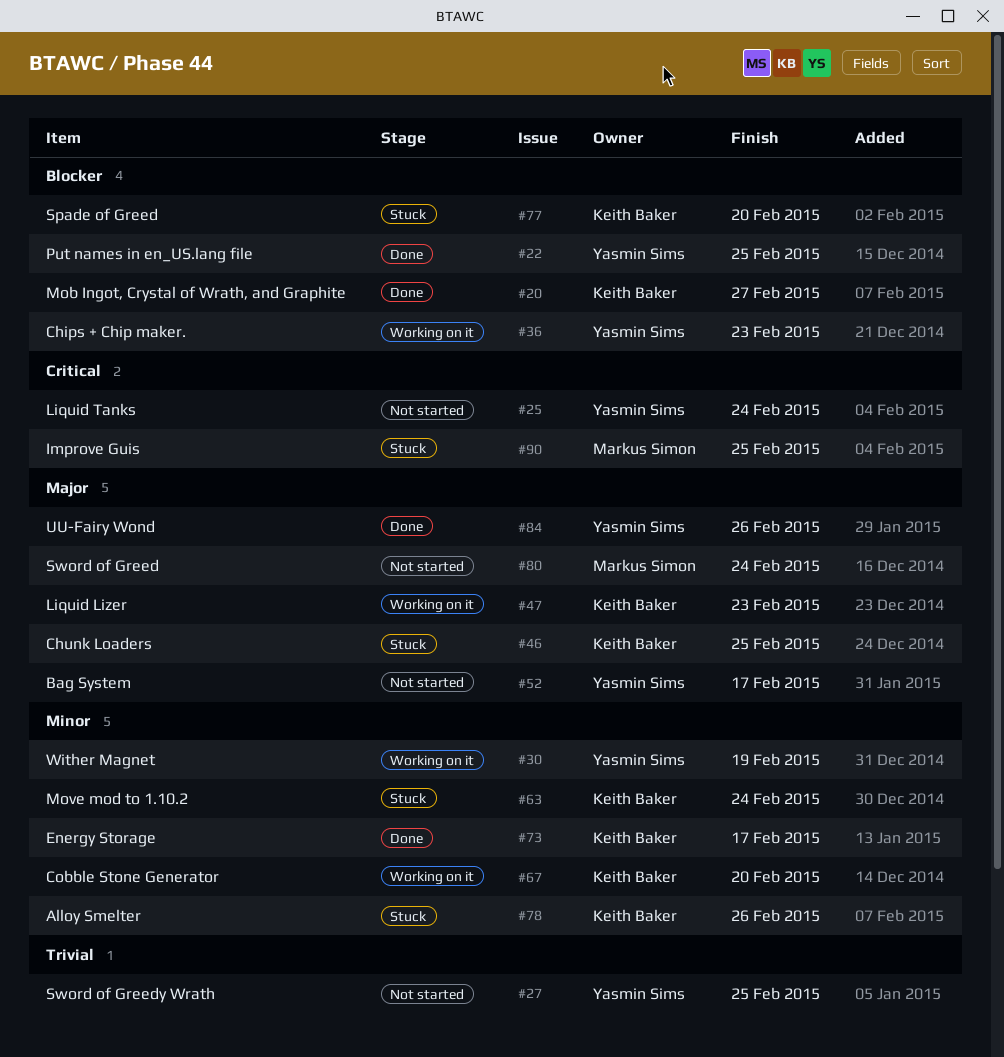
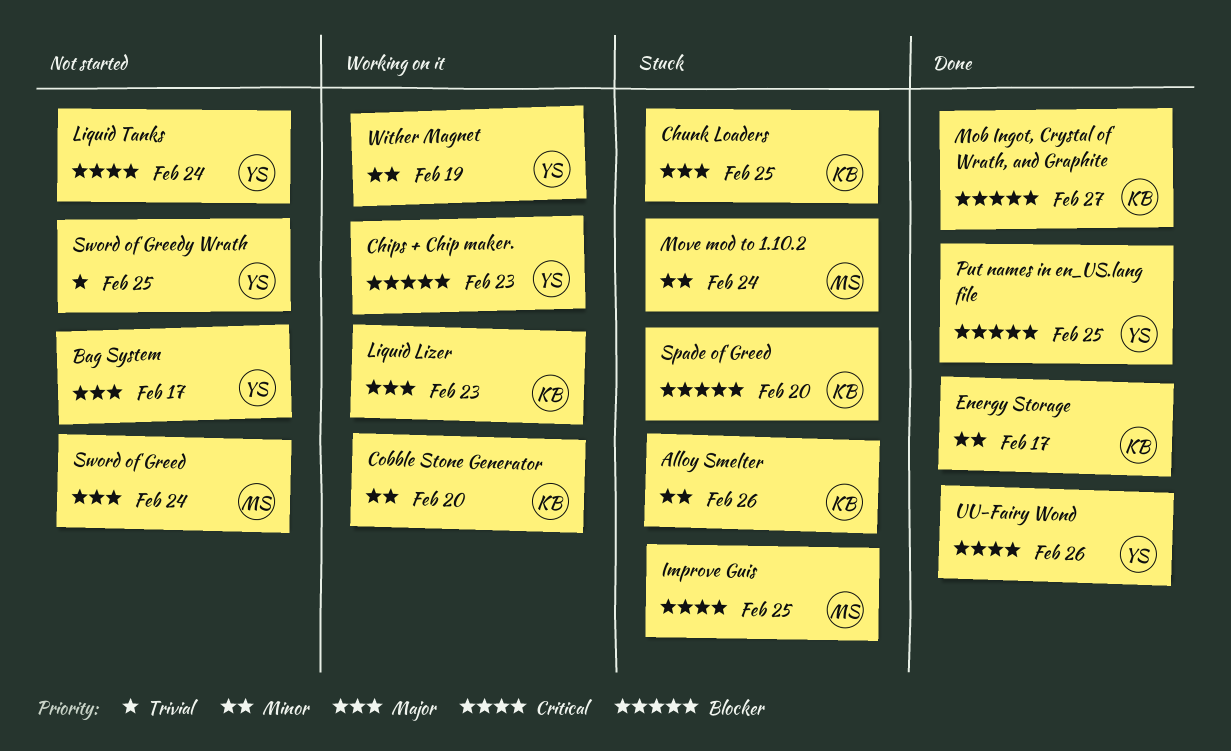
Move mod to 1.10.2, owner: Keith Baker -> Markus Simon
UU-Fairy Wond, priority: Major -> Critical

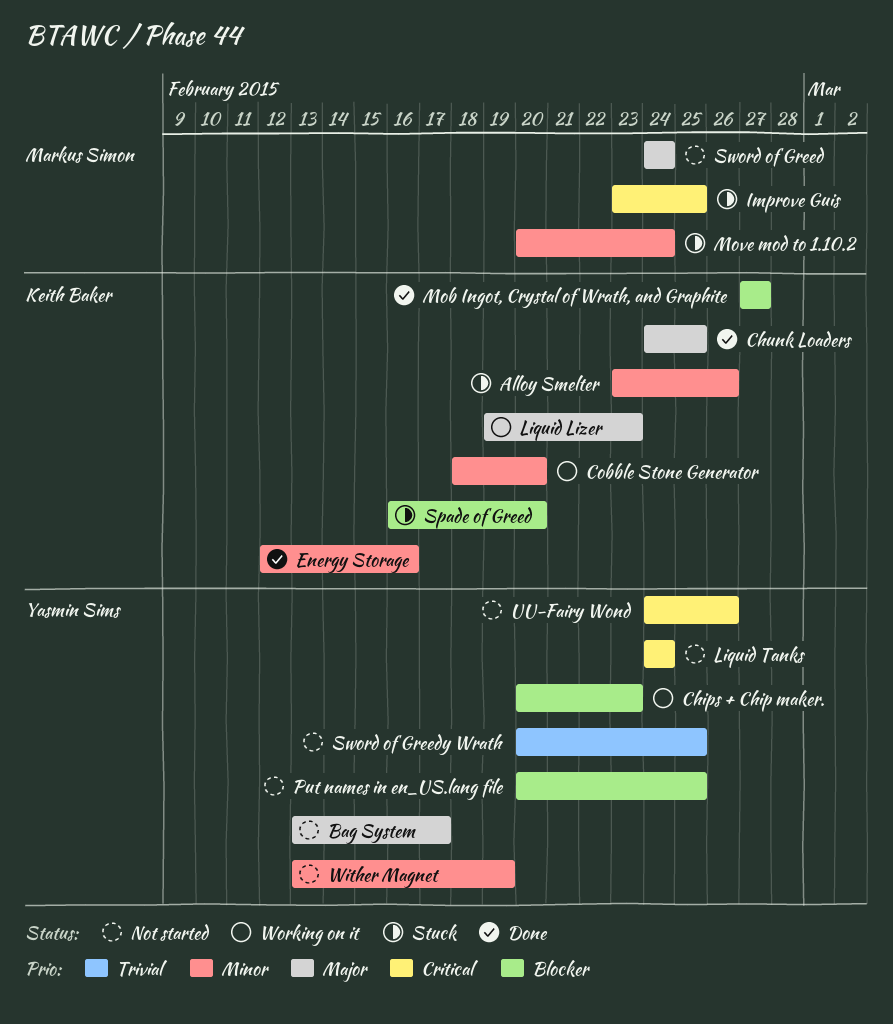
Chunk Loaders, status: Stuck -> Done
Energy Storage, due: Feb 17 -> Feb 16
Put names in en_US.lang file, status: Done -> Not started
UU-Fairy Wond, status: Done -> Not started
Wither Magnet, status: Working on it -> Not started

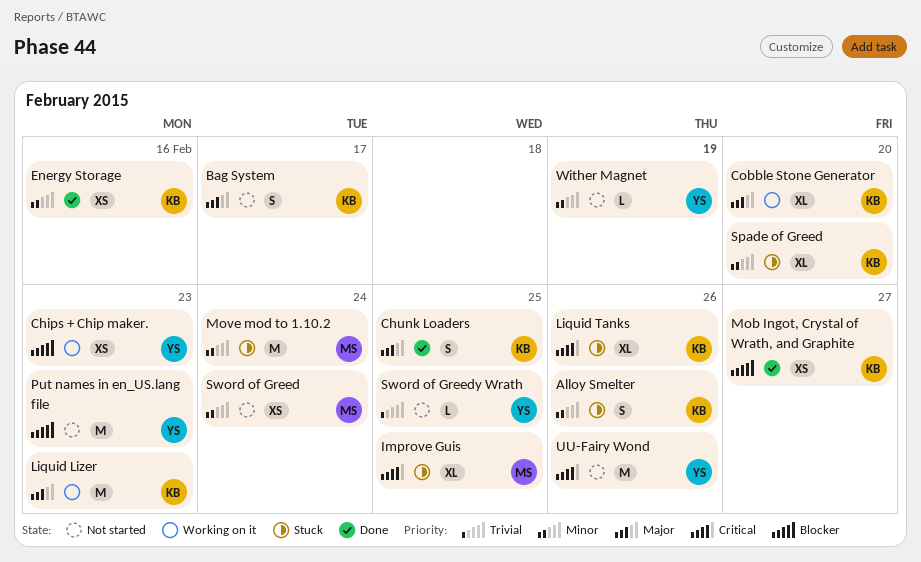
Bag System, owner: Yasmin Sims -> Keith Baker
Cobble Stone Generator, priority: Minor -> Major
Liquid Tanks, status: Not started -> Stuck
Liquid Tanks, owner: Yasmin Sims -> Keith Baker
Liquid Tanks, due: Feb 24 -> Feb 26
Put names in en_US.lang file, due: Feb 25 -> Feb 23
Spade of Greed, priority: Blocker -> Minor
Sword of Greed, priority: Major -> Minor

